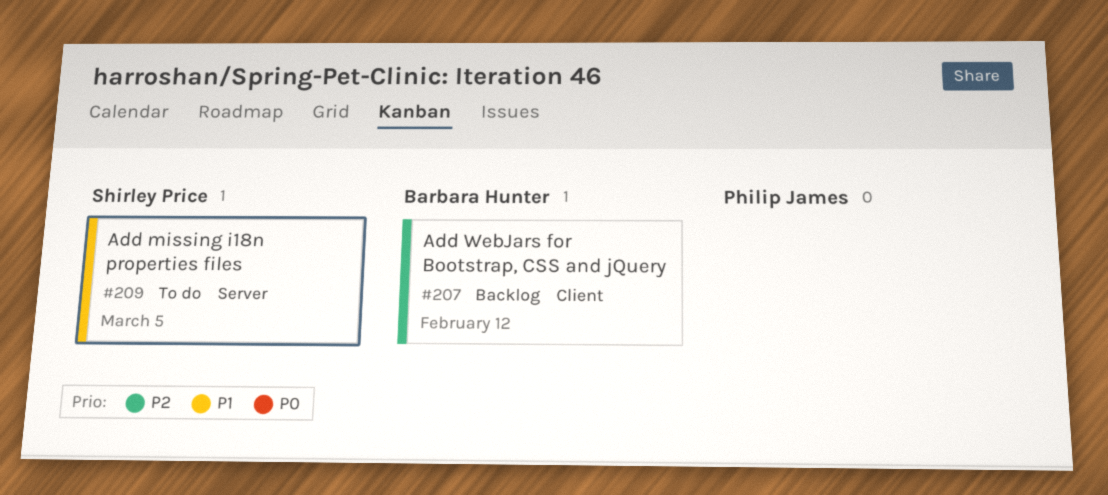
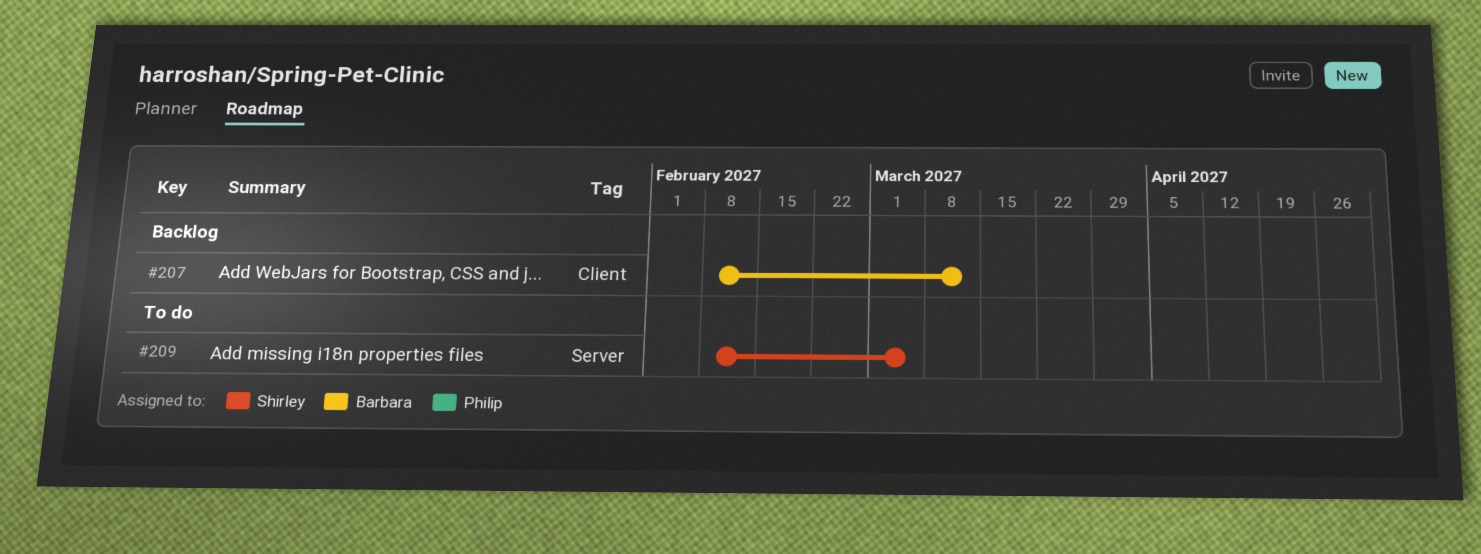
#207, due: Feb 12 -> Mar 12

